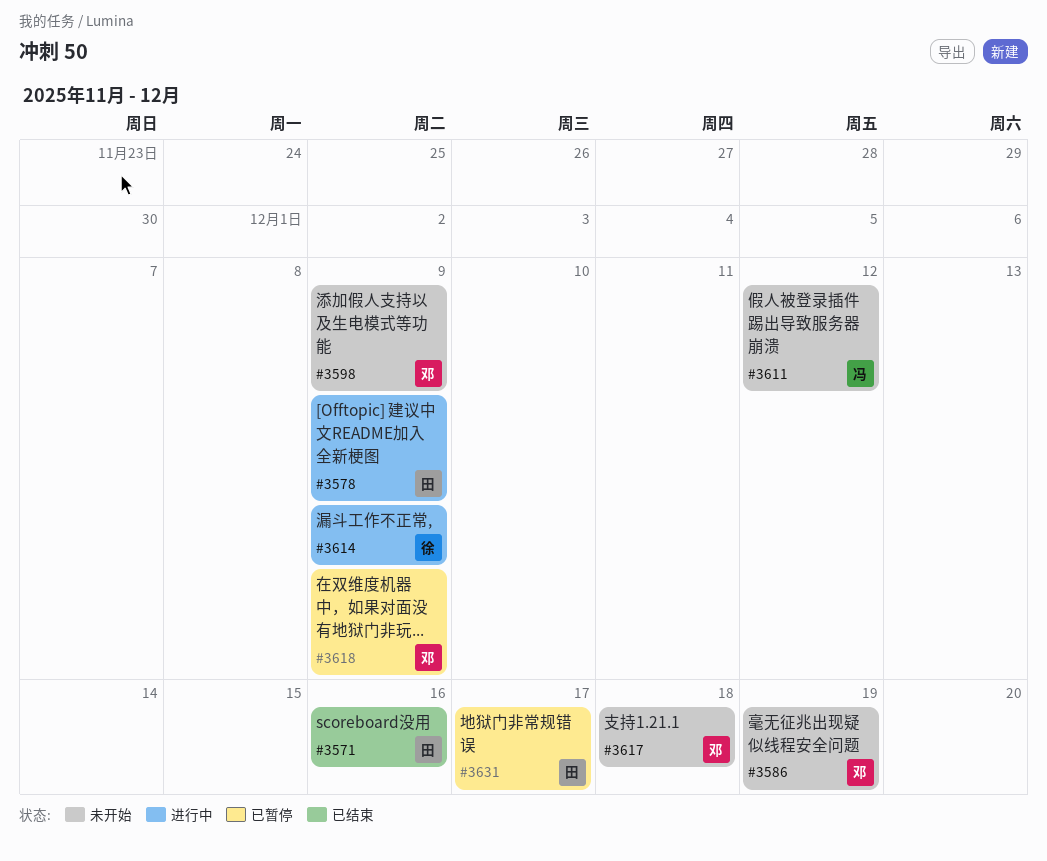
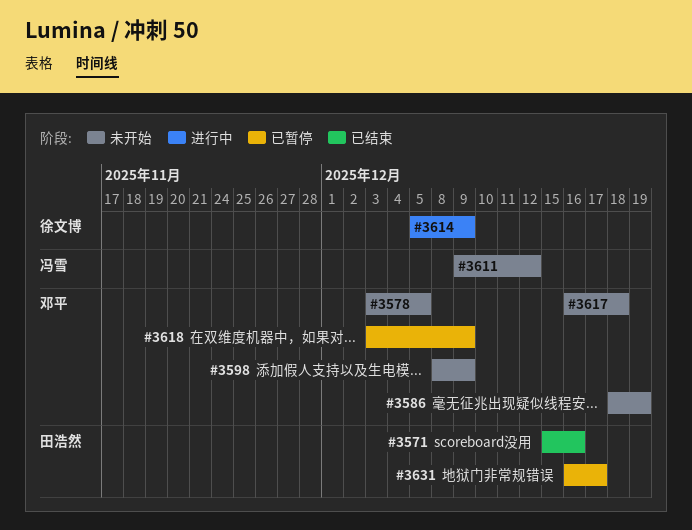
#3578, status: 进行中 -> 未开始
#3578, owner: 田浩然 -> 邓平
#3578, due: Dec 9 -> Dec 5

